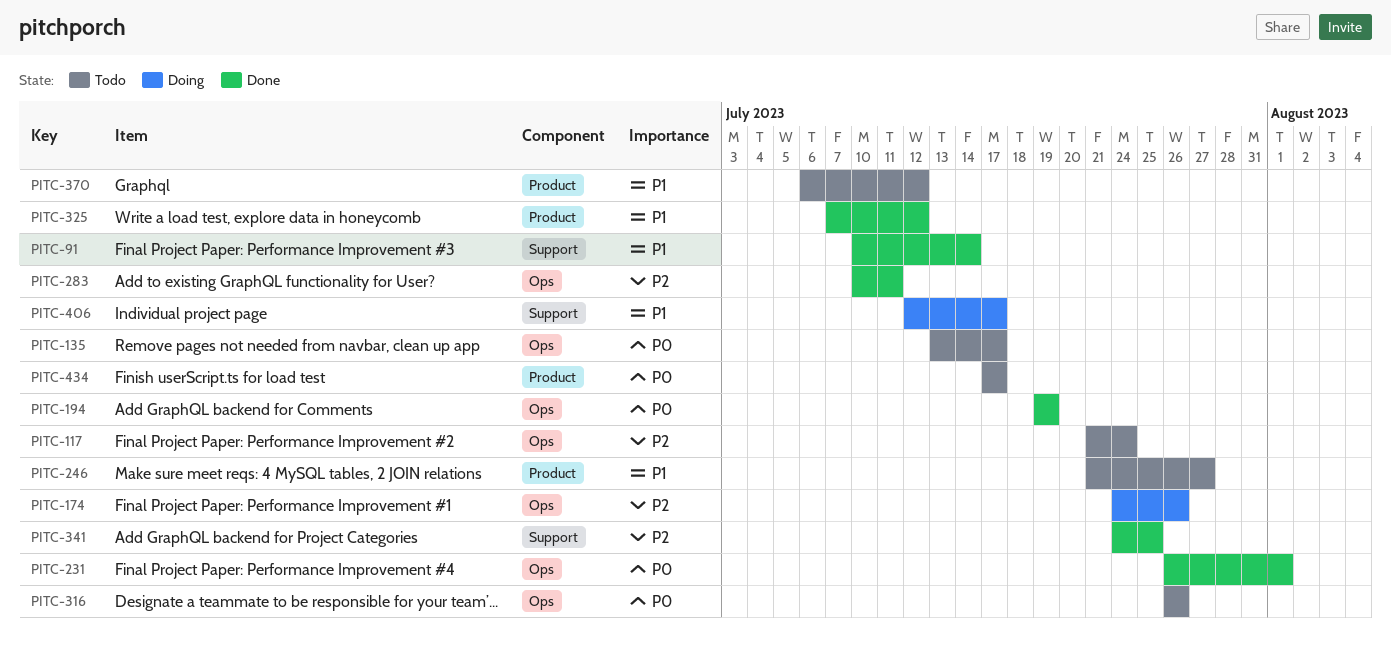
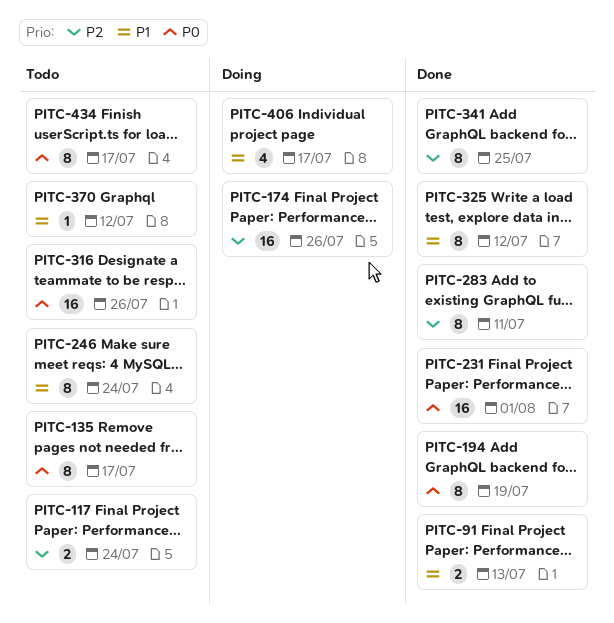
PITC-91, due: Jul 14 -> Jul 13
PITC-246, due: Jul 27 -> Jul 24

